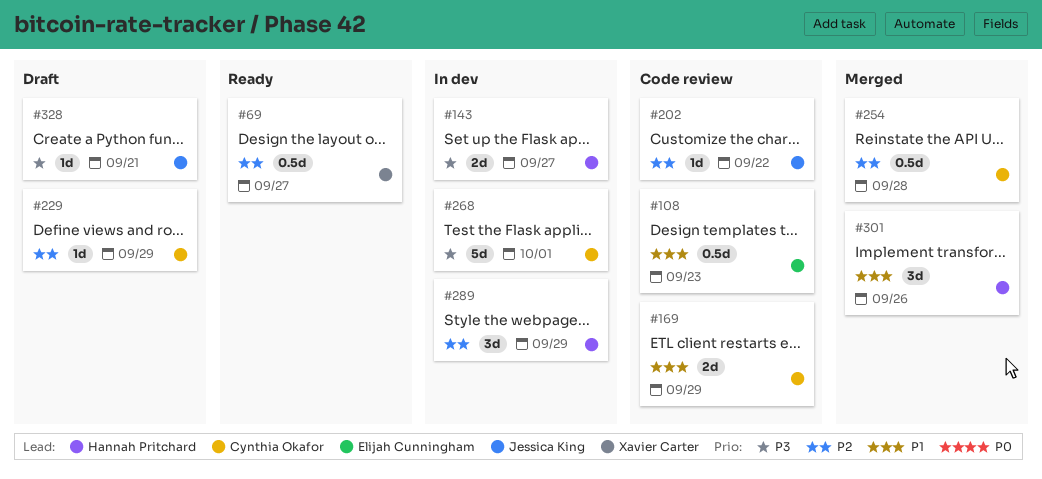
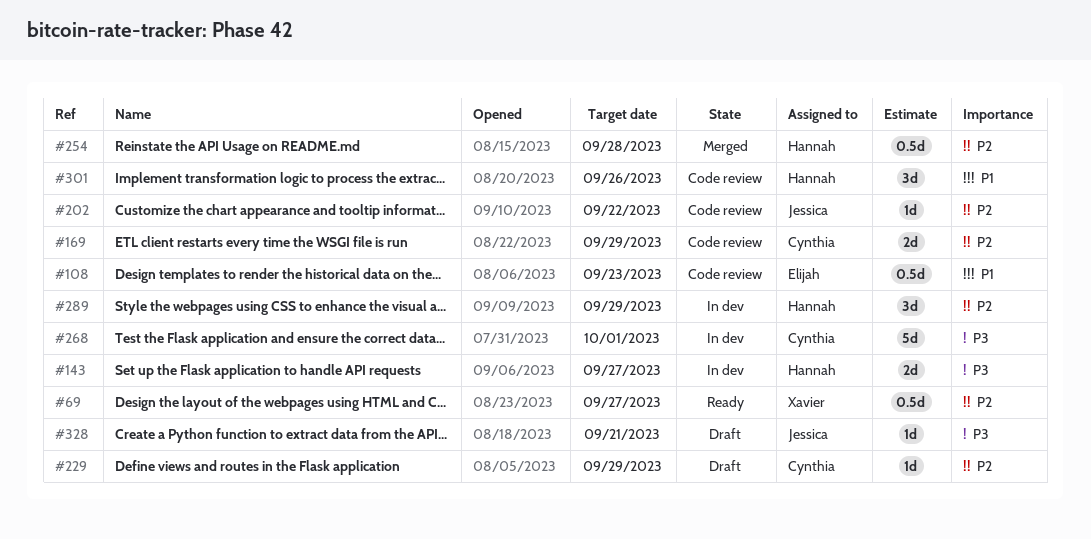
#169, priority: P1 -> P2
#254, owner: Cynthia Okafor -> Hannah Pritchard
#301, status: Merged -> Code review

